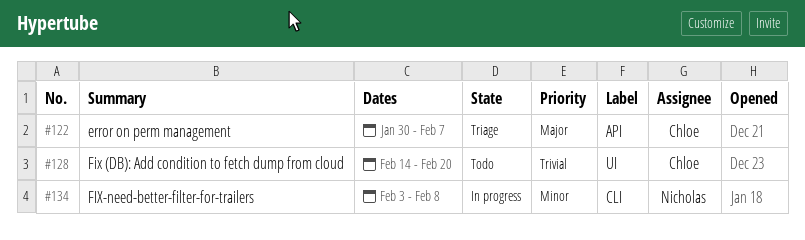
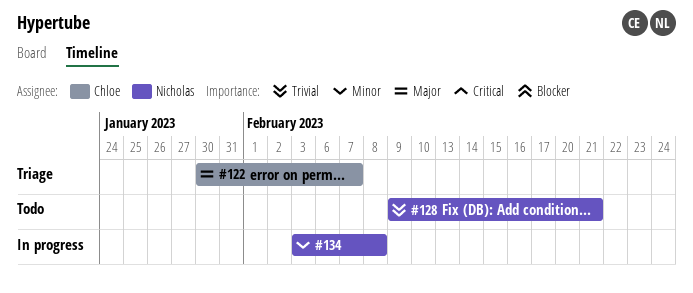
#128, owner: Chloe -> Nicholas
#128, start: Feb 14 -> Feb 9
#128, due: Feb 20 -> Feb 21

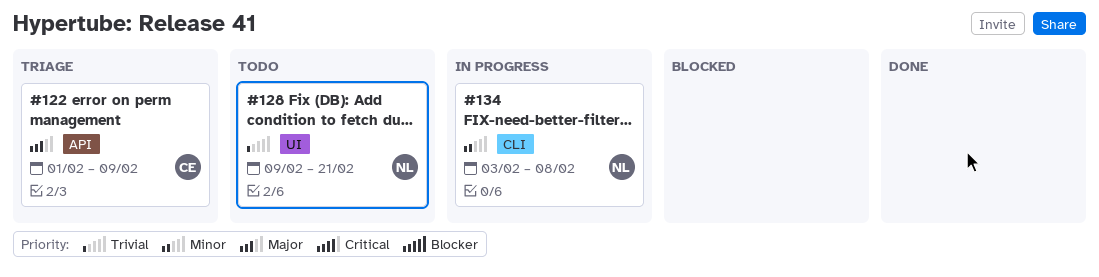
#122, start: Jan 30 -> Feb 1
#122, due: Feb 7 -> Feb 9

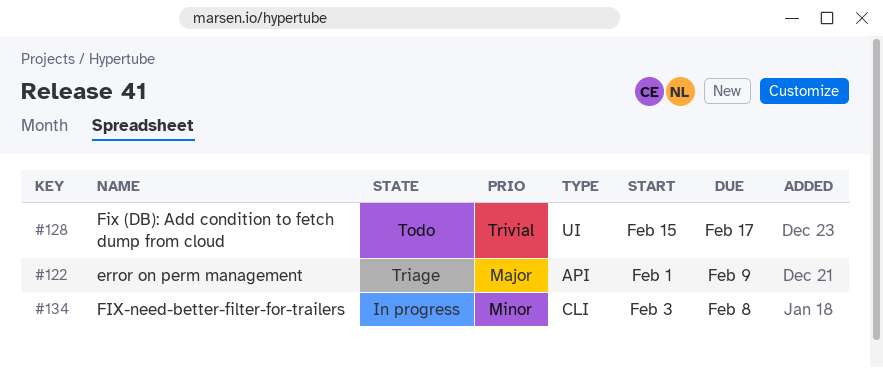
#128, start: Feb 9 -> Feb 15
#128, due: Feb 21 -> Feb 17

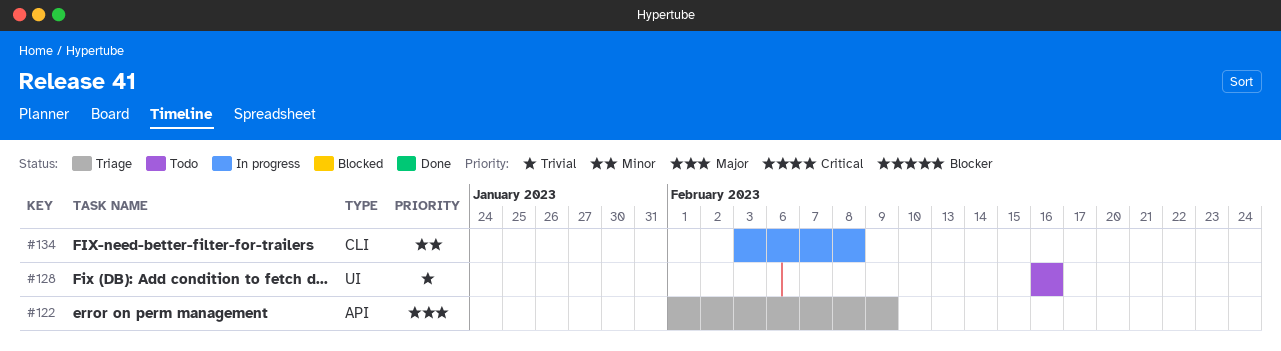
#128, start: Feb 15 -> Feb 16
#128, due: Feb 17 -> Feb 16

